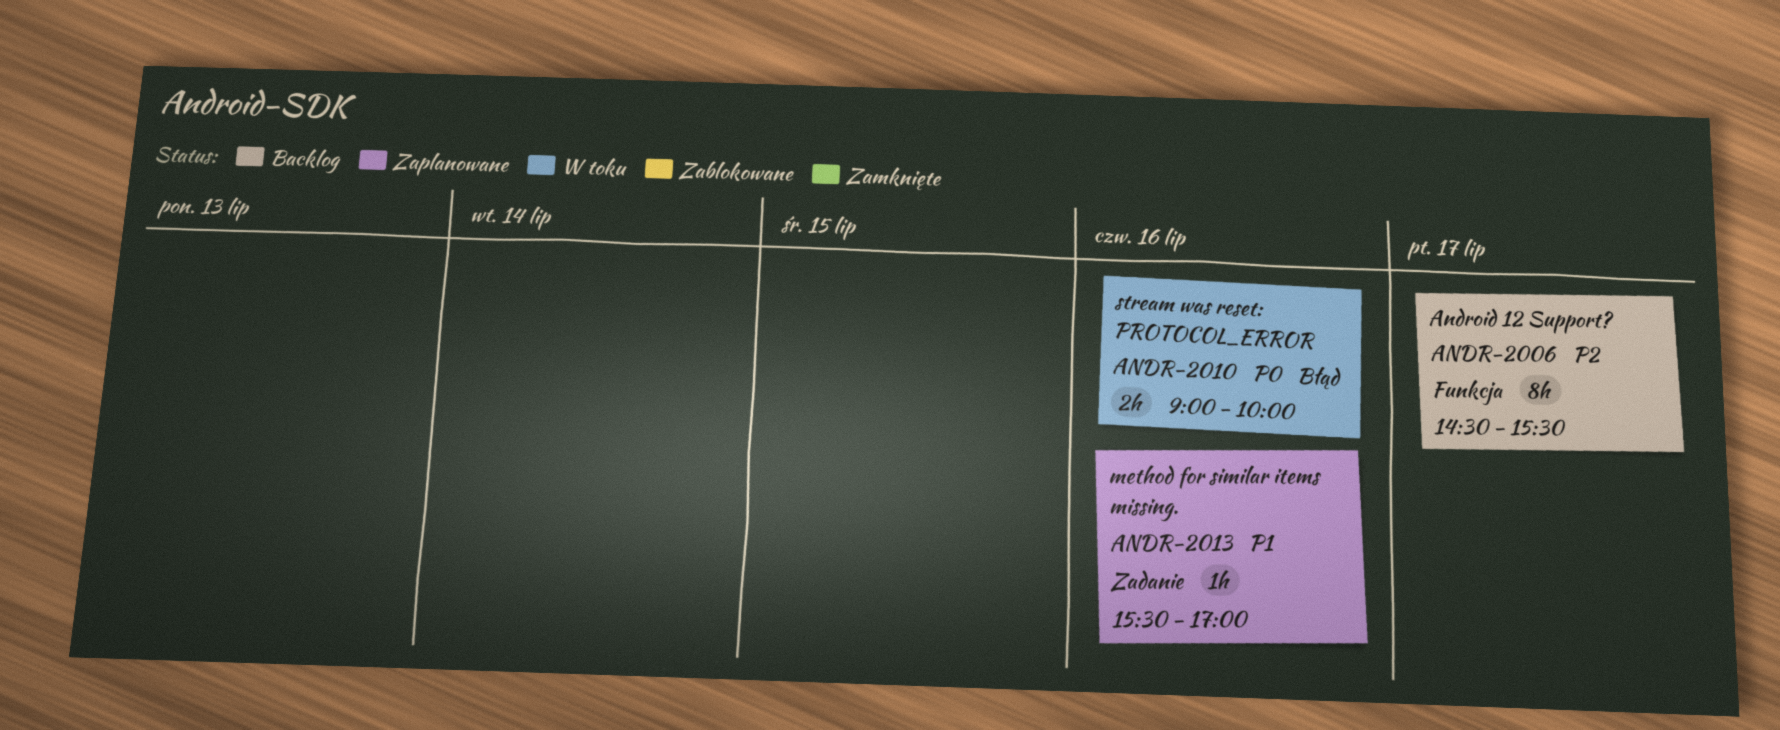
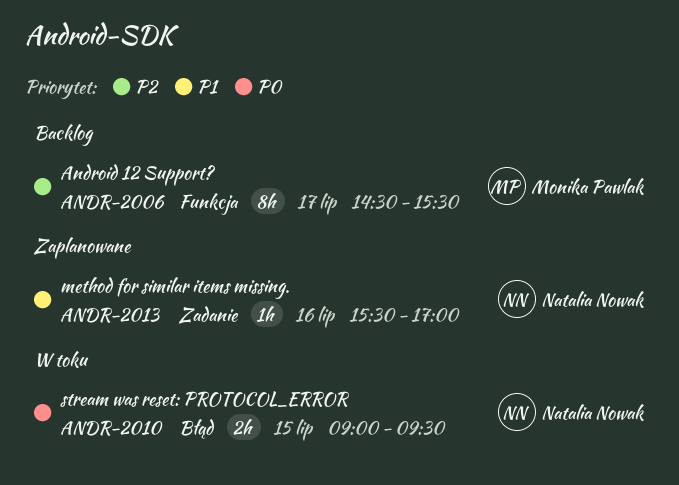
ANDR-2010, day: Jul 16 -> Jul 15
ANDR-2010, ends: 10:00 -> 09:30

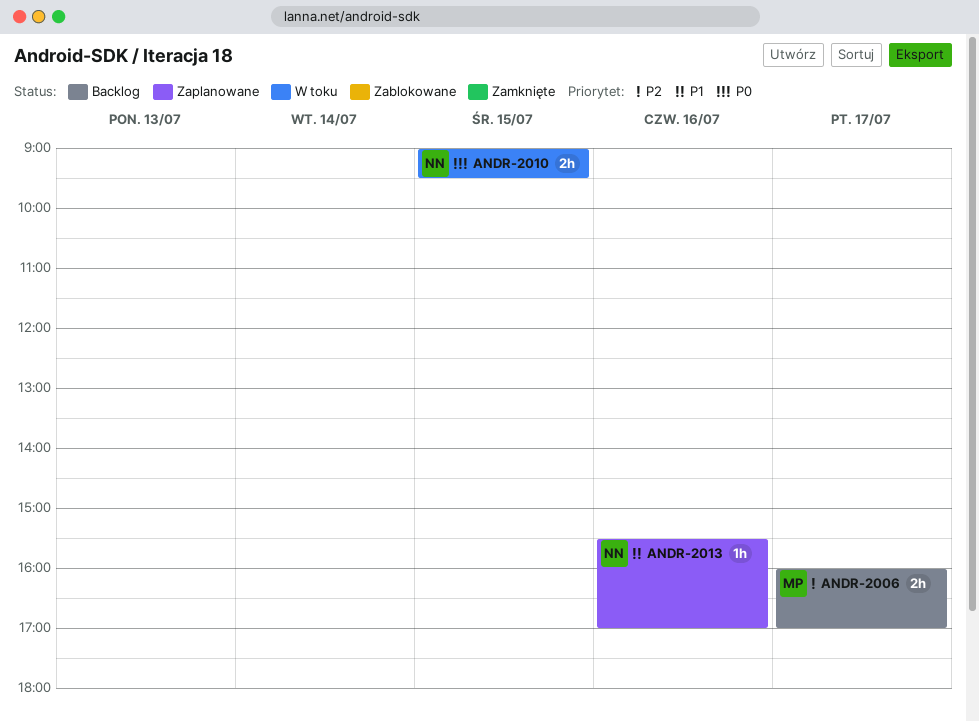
ANDR-2006, estimate: 8h -> 2h
ANDR-2006, begins: 14:30 -> 16:00
ANDR-2006, ends: 15:30 -> 17:00

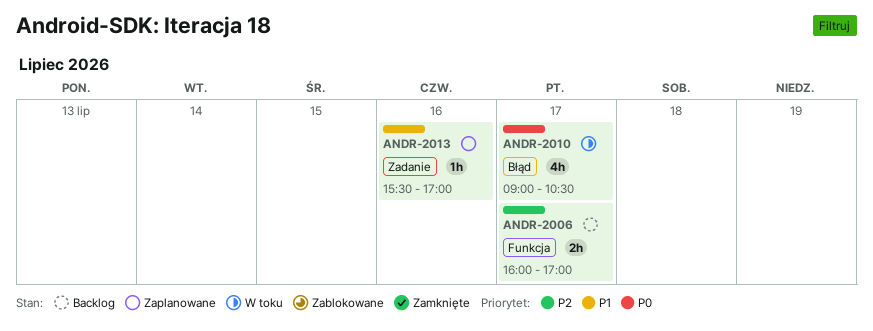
ANDR-2010, estimate: 2h -> 4h
ANDR-2010, day: Jul 15 -> Jul 17
ANDR-2010, ends: 09:30 -> 10:30

